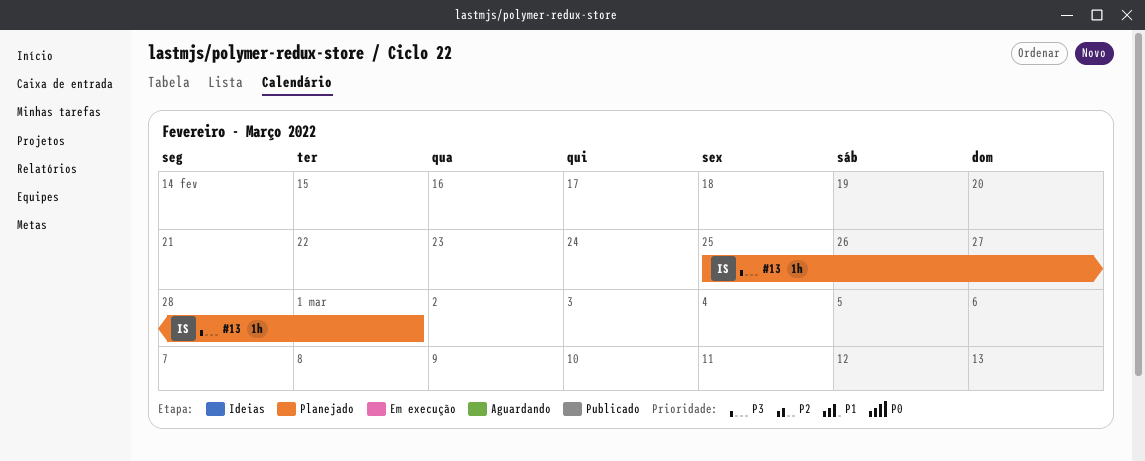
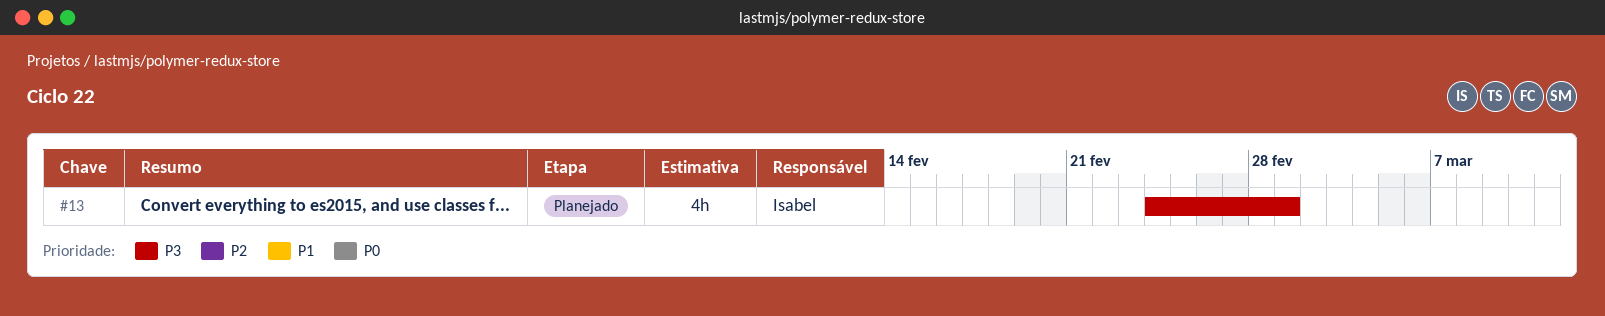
#13, estimate: 1h -> 4h
#13, start: Feb 25 -> Feb 24

